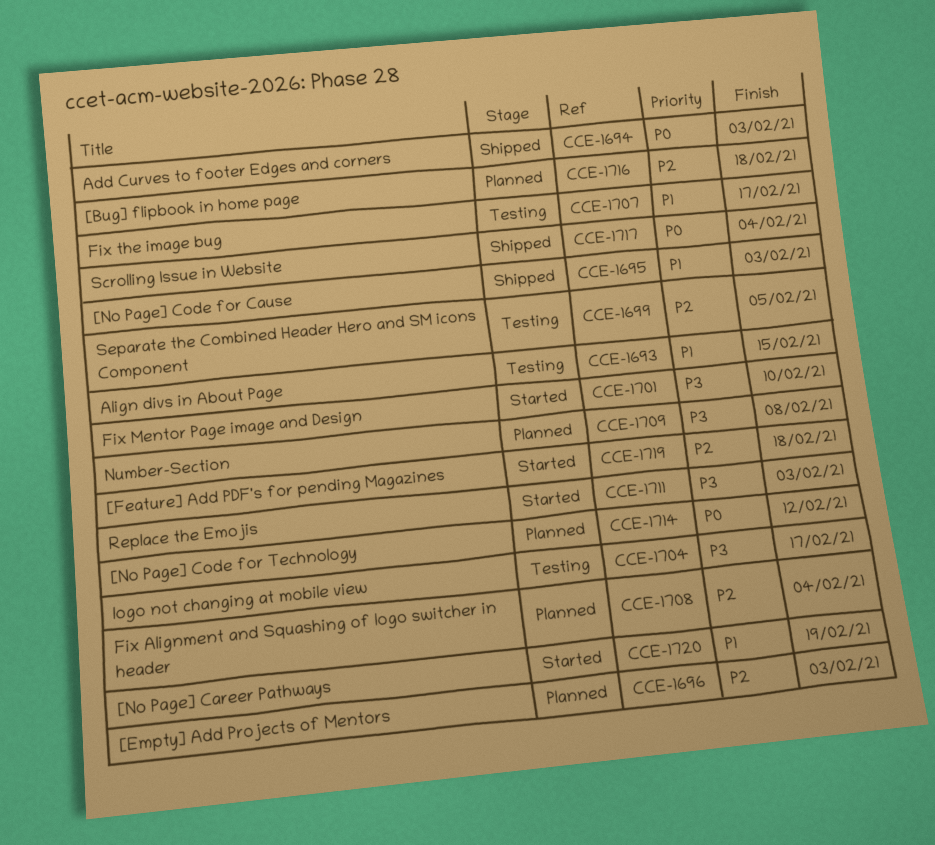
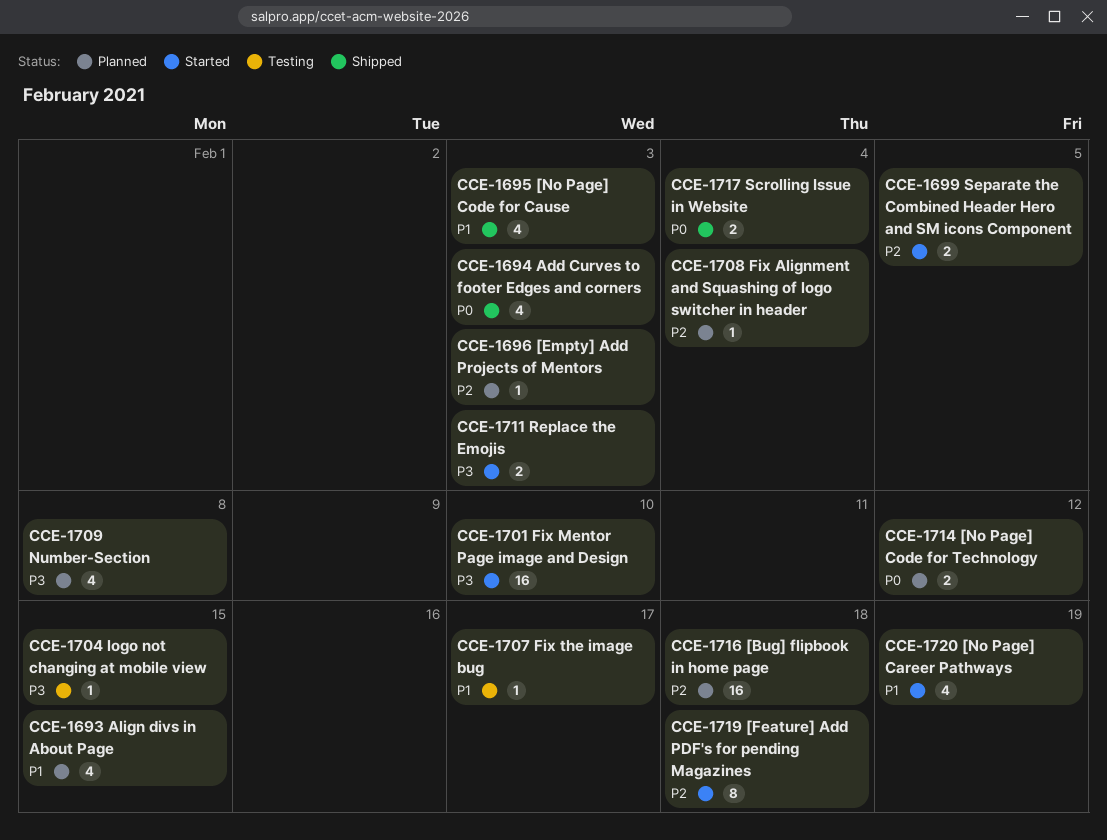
CCE-1693, status: Testing -> Planned
CCE-1699, status: Testing -> Started
CCE-1704, due: Feb 17 -> Feb 15

